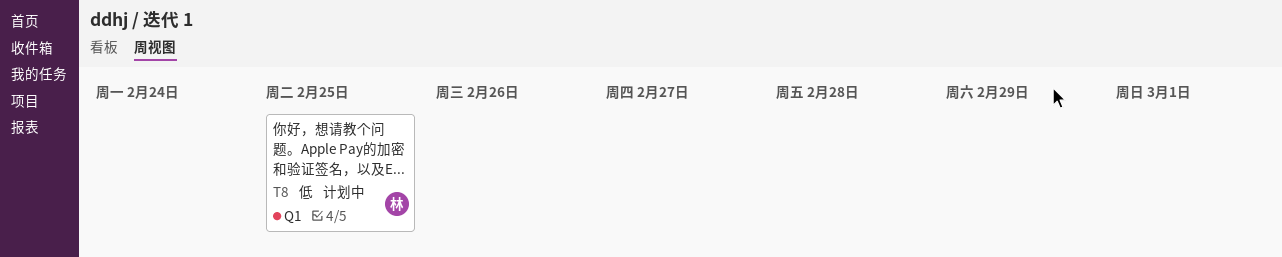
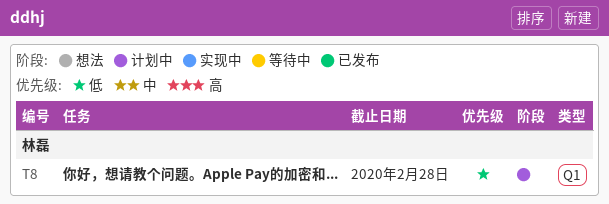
T8, due: Feb 25 -> Feb 28

